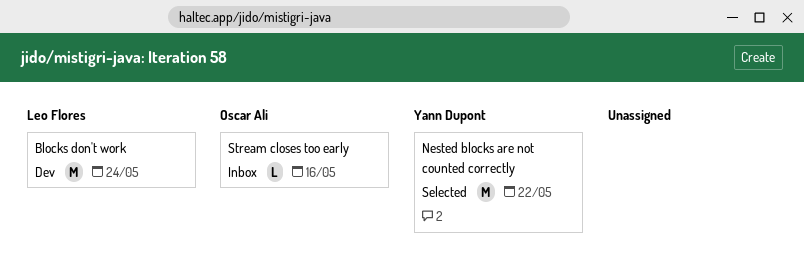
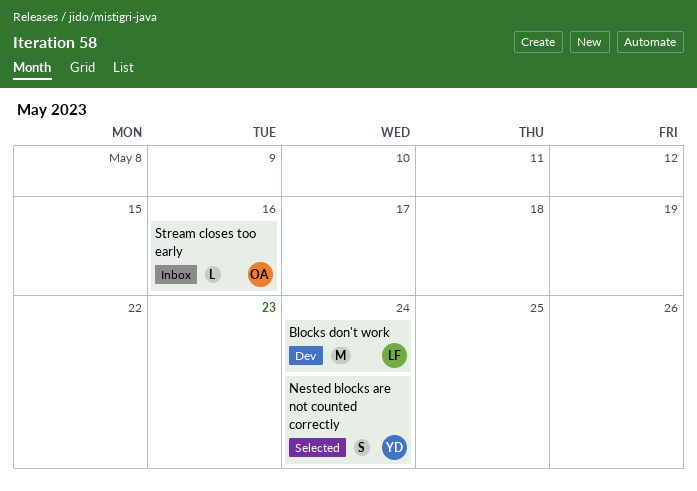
Nested blocks are not counted correctly, estimate: M -> S
Nested blocks are not counted correctly, due: May 22 -> May 24

